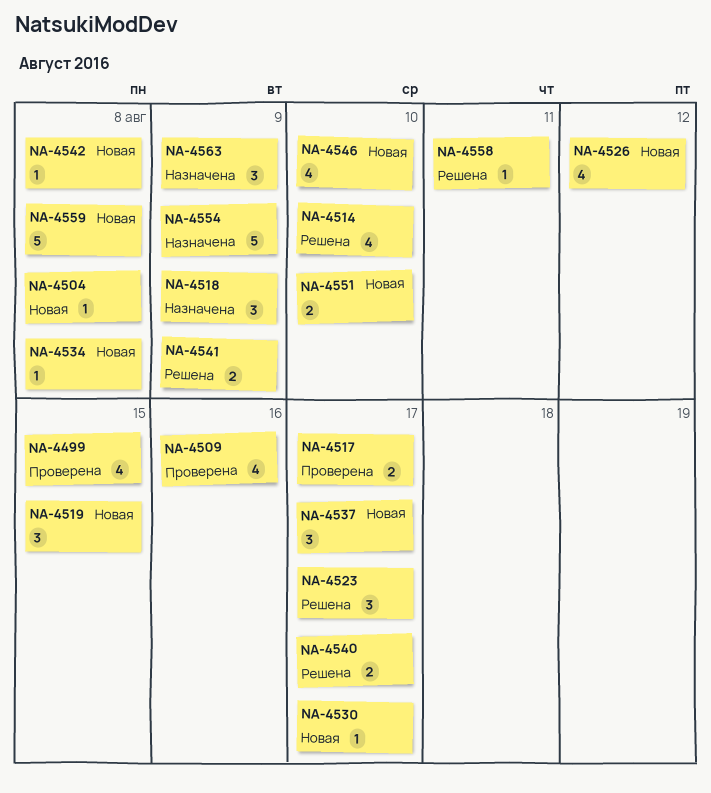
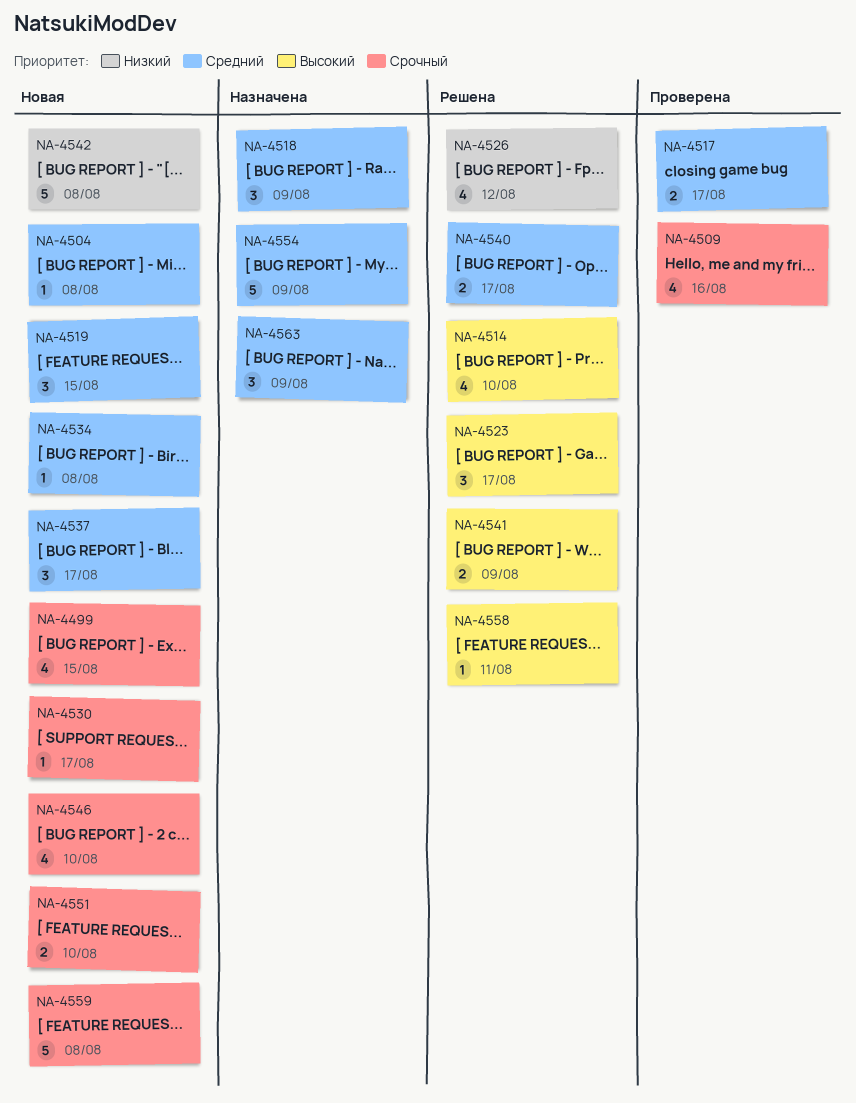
NA-4499, status: Проверена -> Новая
NA-4526, status: Новая -> Решена
NA-4542, estimate: 1 -> 5

